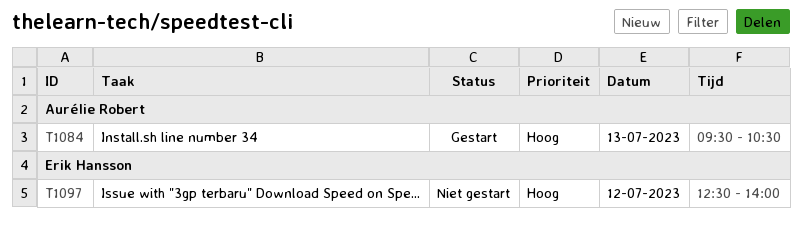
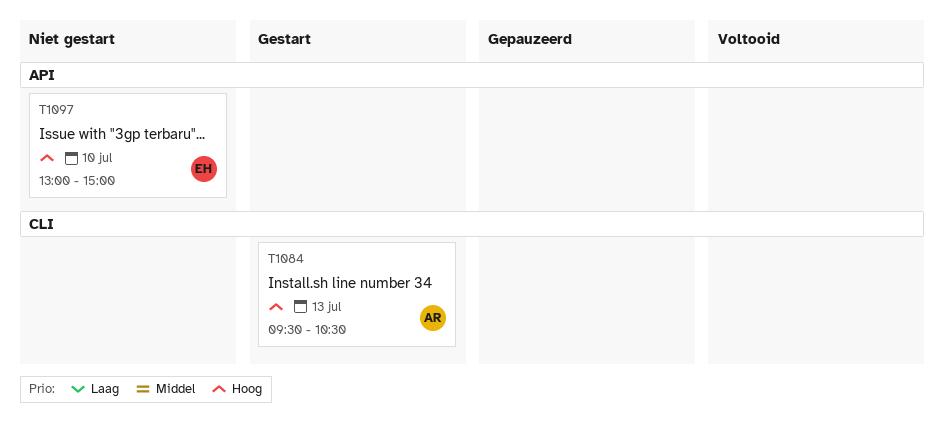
T1097, day: Jul 12 -> Jul 10
T1097, begins: 12:30 -> 13:00
T1097, ends: 14:00 -> 15:00

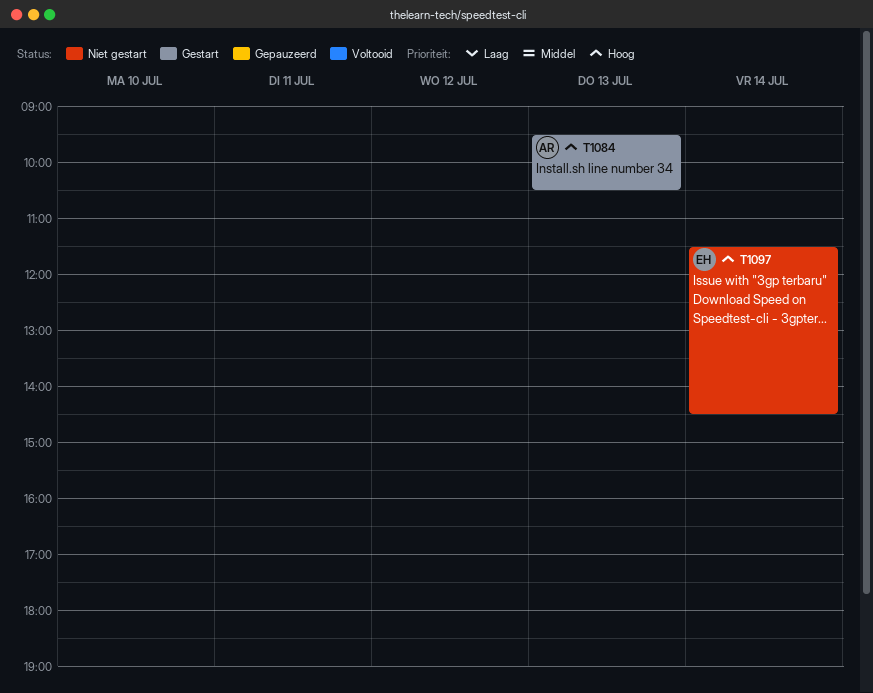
T1097, day: Jul 10 -> Jul 14
T1097, begins: 13:00 -> 11:30
T1097, ends: 15:00 -> 14:30

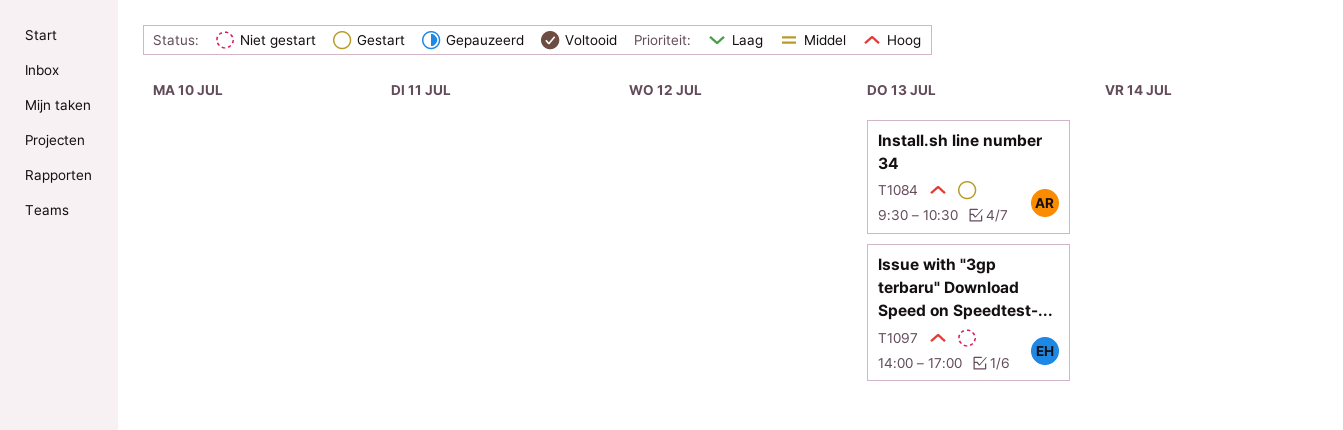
T1097, day: Jul 14 -> Jul 13
T1097, begins: 11:30 -> 14:00
T1097, ends: 14:30 -> 17:00

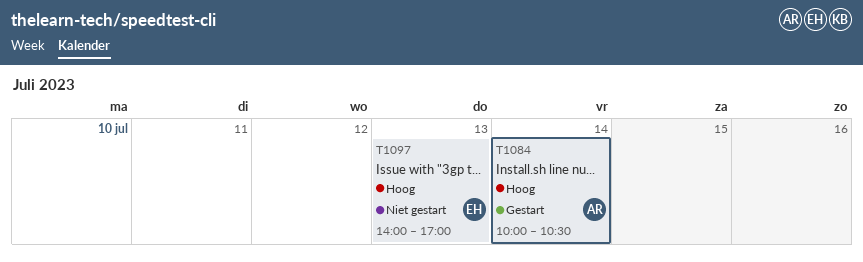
T1084, day: Jul 13 -> Jul 14
T1084, begins: 09:30 -> 10:00

